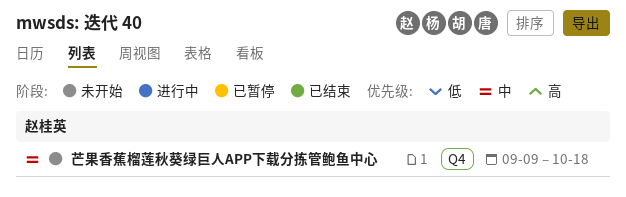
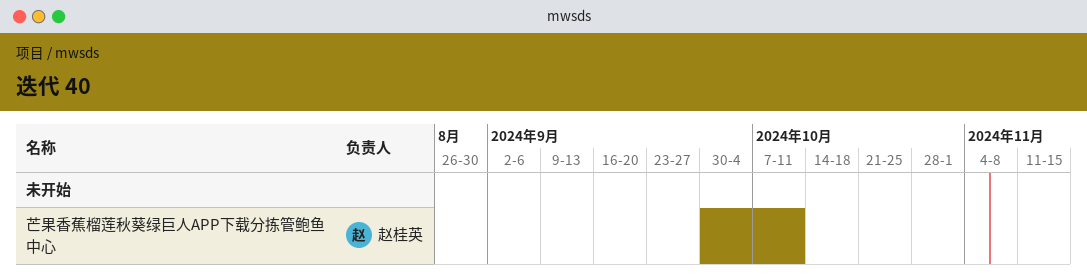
芒果香蕉榴莲秋葵绿巨人APP下载分拣管鲍鱼中心, start: Sep 9 -> Sep 30
芒果香蕉榴莲秋葵绿巨人APP下载分拣管鲍鱼中心, due: Oct 18 -> Oct 11

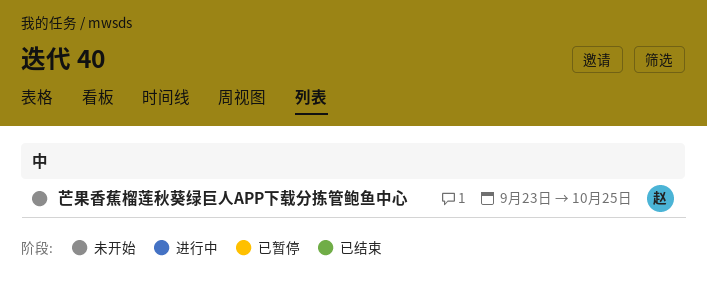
芒果香蕉榴莲秋葵绿巨人APP下载分拣管鲍鱼中心, start: Sep 30 -> Sep 23
芒果香蕉榴莲秋葵绿巨人APP下载分拣管鲍鱼中心, due: Oct 11 -> Oct 25

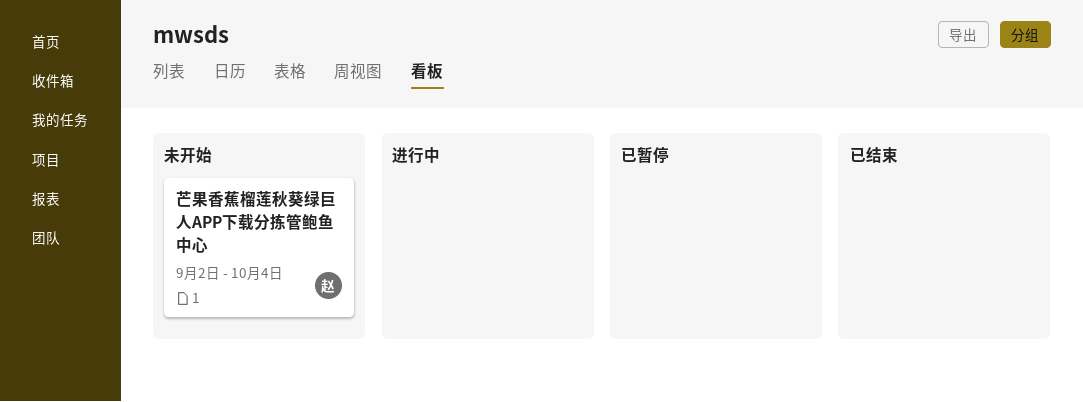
芒果香蕉榴莲秋葵绿巨人APP下载分拣管鲍鱼中心, start: Sep 23 -> Sep 2
芒果香蕉榴莲秋葵绿巨人APP下载分拣管鲍鱼中心, due: Oct 25 -> Oct 4

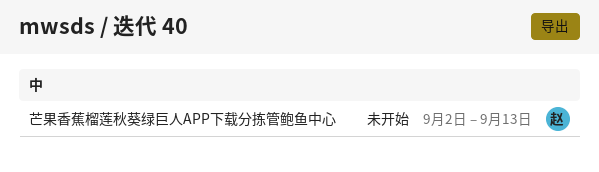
芒果香蕉榴莲秋葵绿巨人APP下载分拣管鲍鱼中心, due: Oct 4 -> Sep 13

